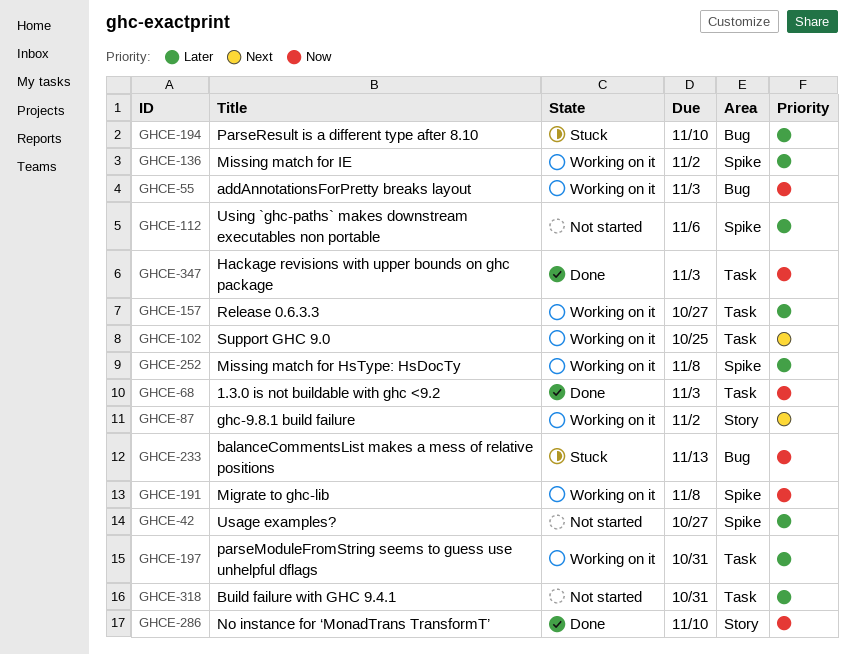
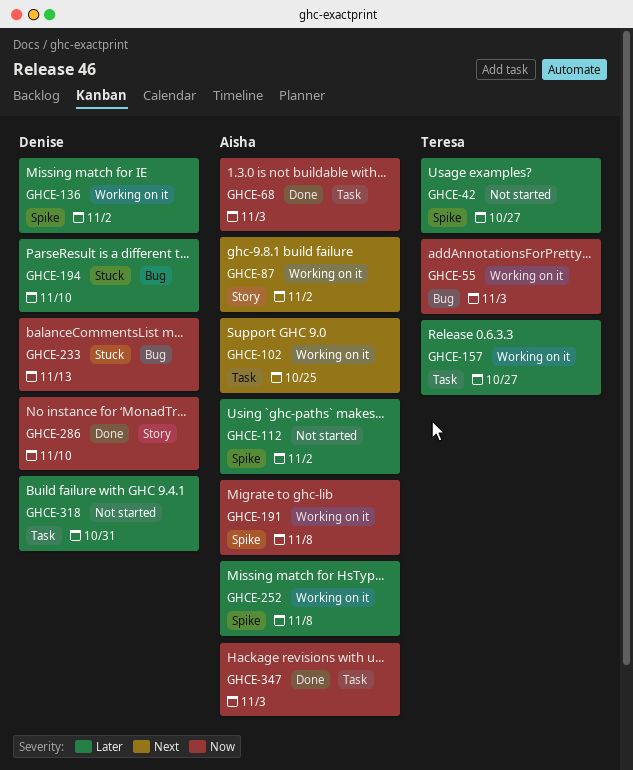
GHCE-112, due: Nov 6 -> Nov 2
GHCE-197: present -> none

